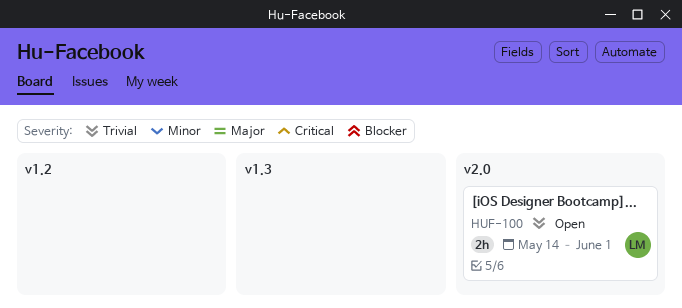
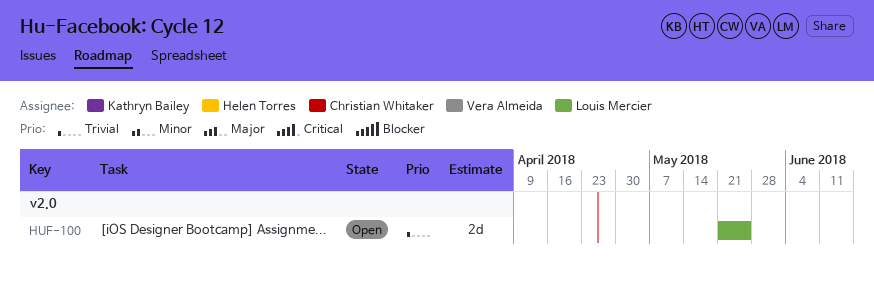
HUF-100, estimate: 2h -> 2d
HUF-100, start: May 14 -> May 21
HUF-100, due: Jun 1 -> May 25

